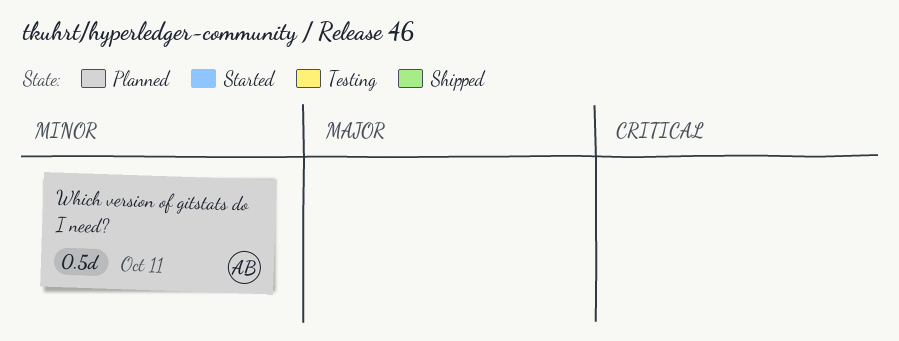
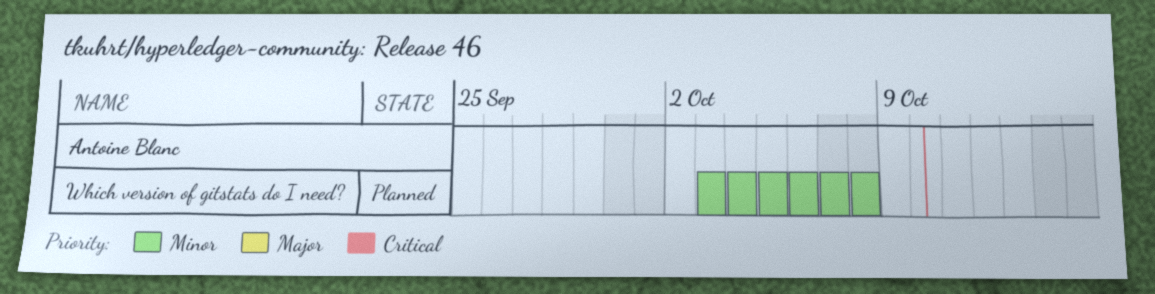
Which version of gitstats do I need?, due: Oct 11 -> Oct 8

